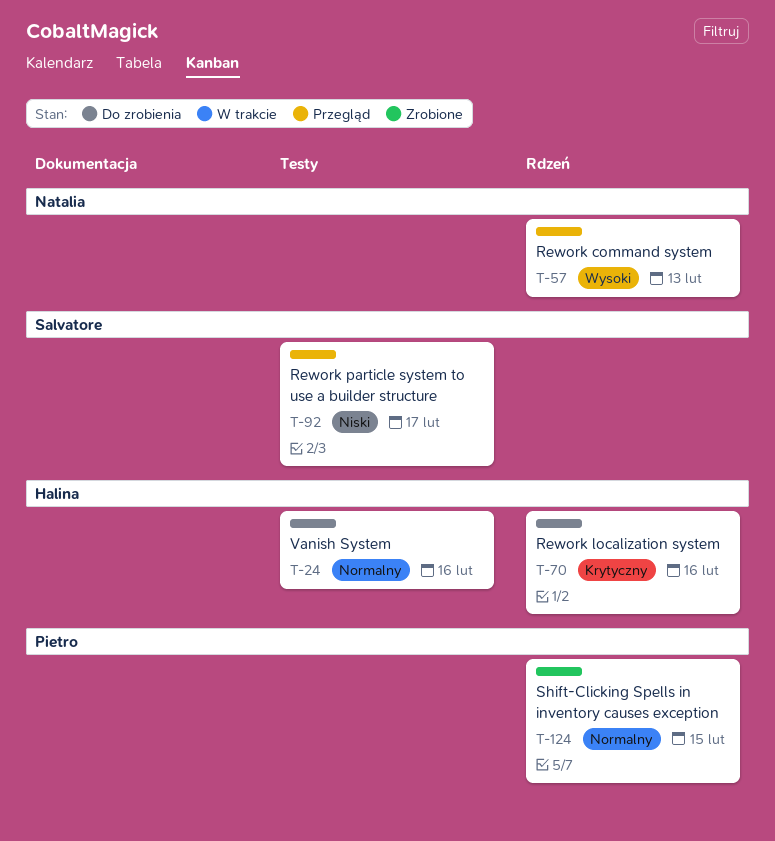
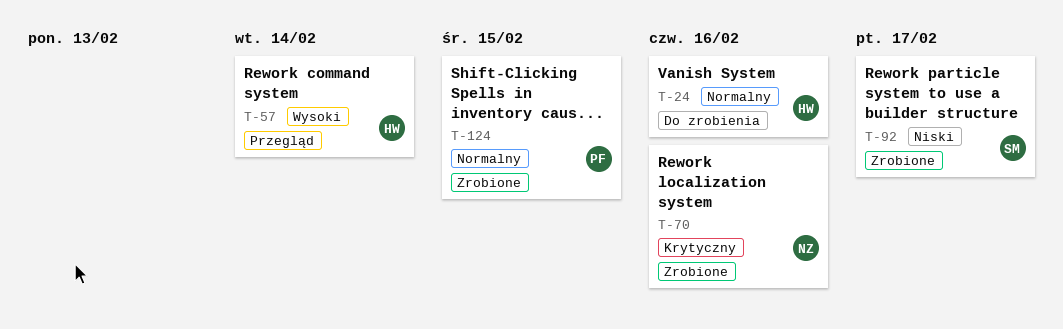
T-57, owner: Natalia -> Halina
T-57, due: Feb 13 -> Feb 14
T-70, status: Do zrobienia -> Zrobione
T-70, owner: Halina -> Natalia
T-92, status: Przegląd -> Zrobione

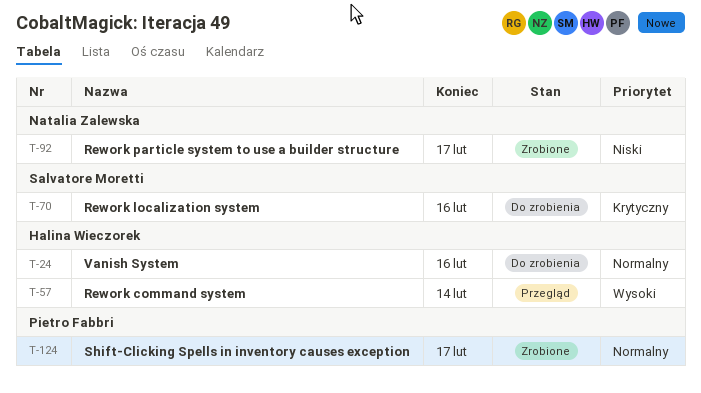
T-70, status: Zrobione -> Do zrobienia
T-70, owner: Natalia Zalewska -> Salvatore Moretti
T-92, owner: Salvatore Moretti -> Natalia Zalewska
T-124, due: Feb 15 -> Feb 17

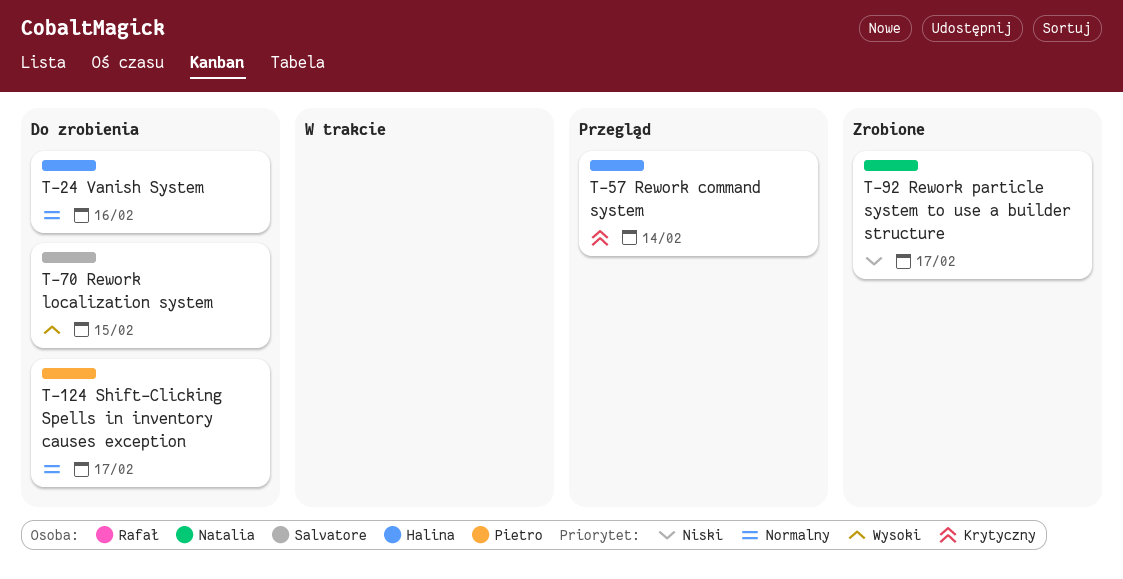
T-57, priority: Wysoki -> Krytyczny
T-70, priority: Krytyczny -> Wysoki
T-70, due: Feb 16 -> Feb 15
T-124, status: Zrobione -> Do zrobienia

